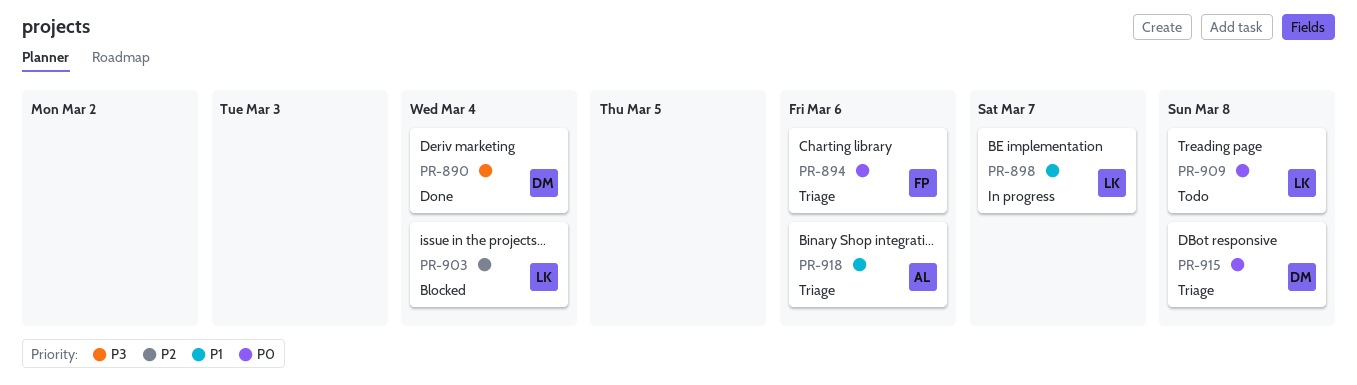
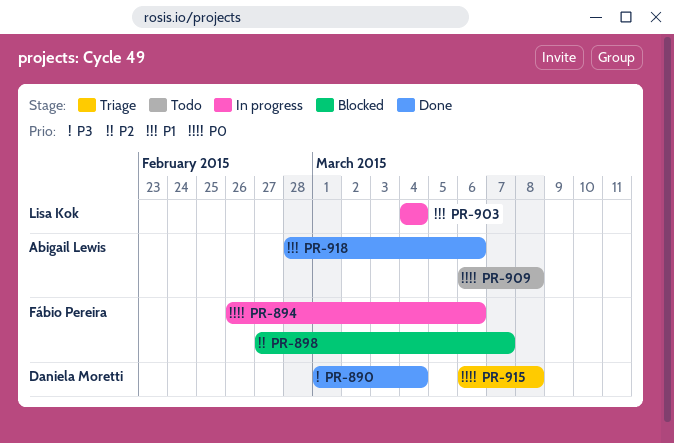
PR-894, status: Triage -> In progress
PR-898, status: In progress -> Blocked
PR-898, owner: Lisa Kok -> Fábio Pereira
PR-898, priority: P1 -> P2
PR-903, status: Blocked -> In progress
PR-903, priority: P2 -> P1
PR-909, owner: Lisa Kok -> Abigail Lewis
PR-918, status: Triage -> Done

